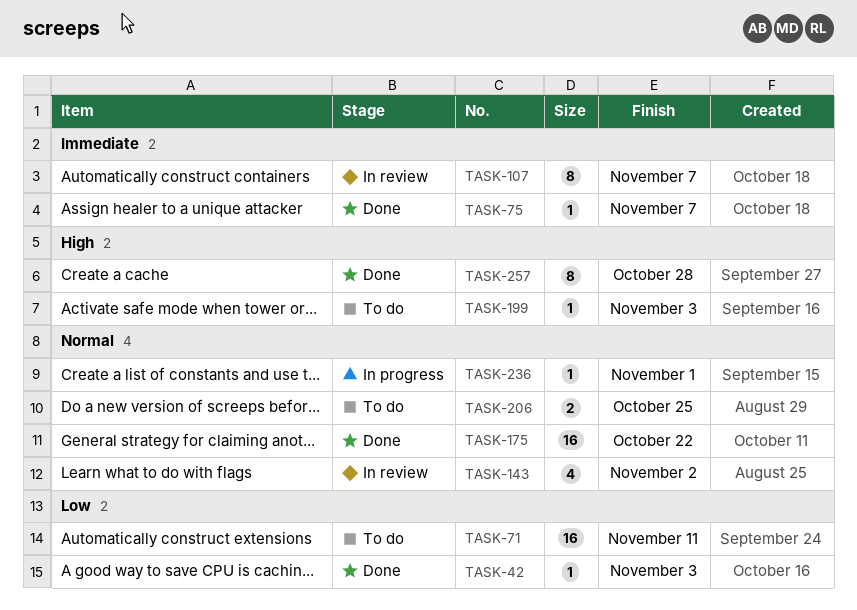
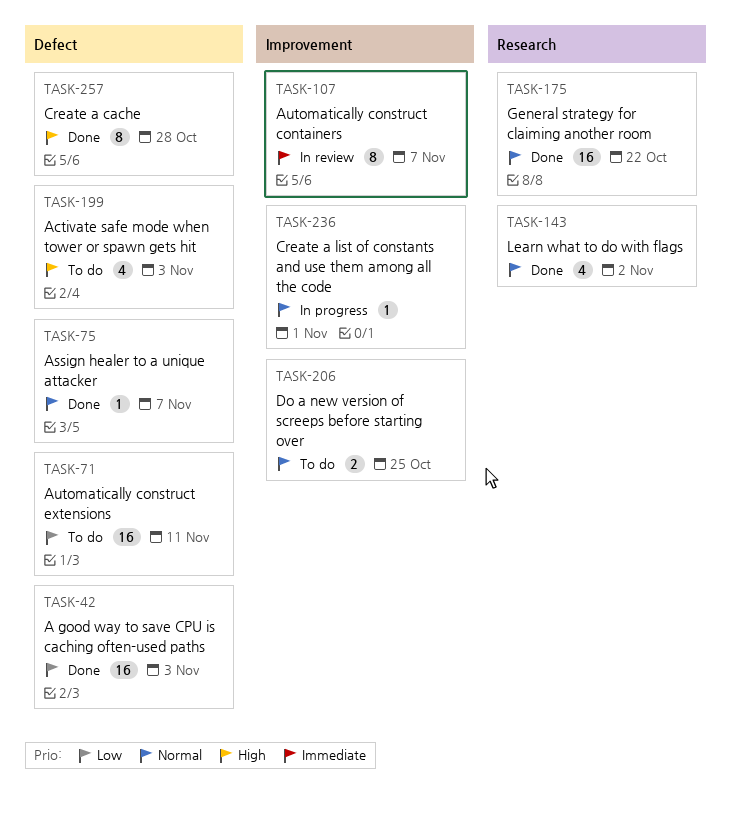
TASK-42, estimate: 1 -> 16
TASK-75, priority: Immediate -> Normal
TASK-143, status: In review -> Done
TASK-199, estimate: 1 -> 4

